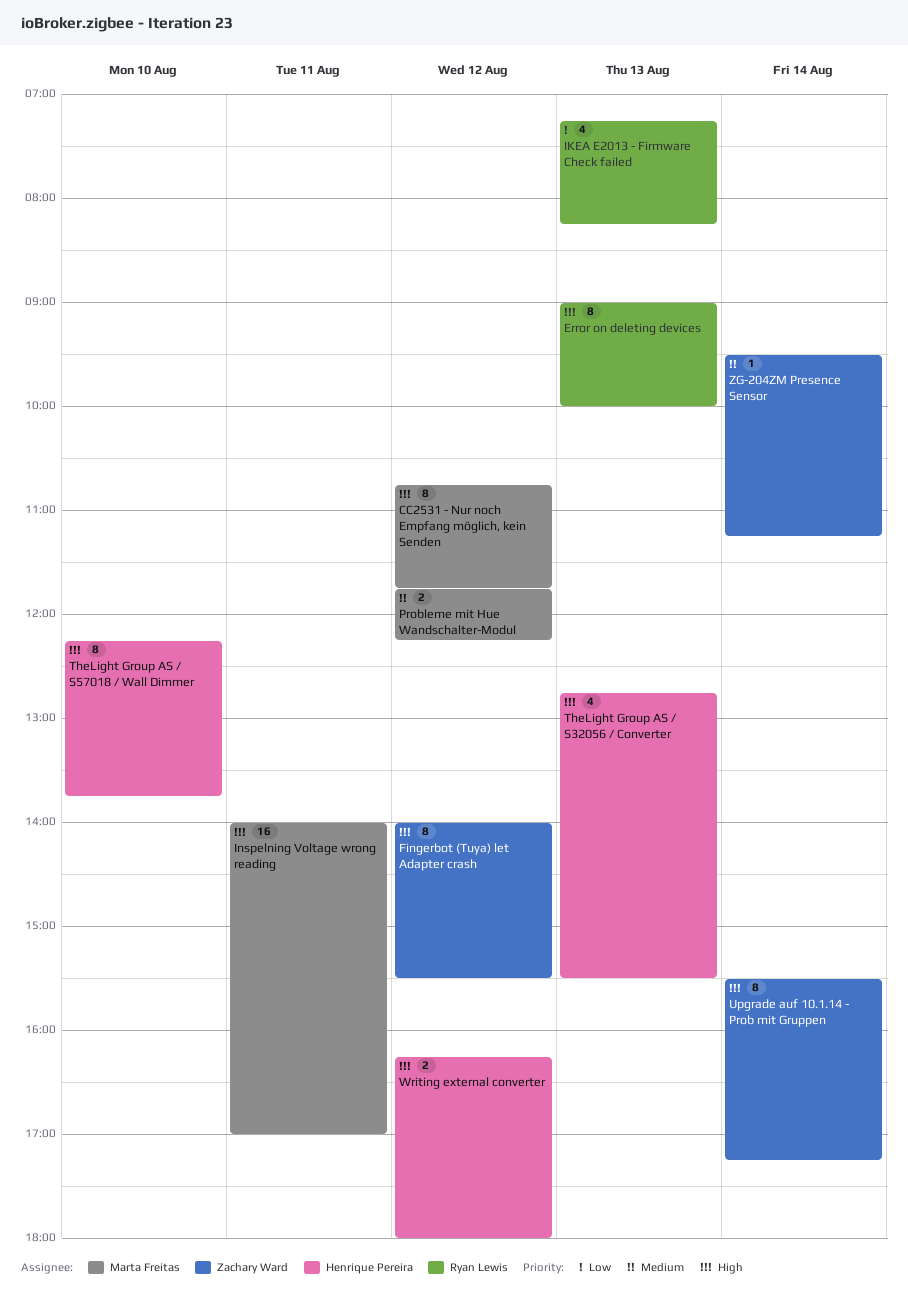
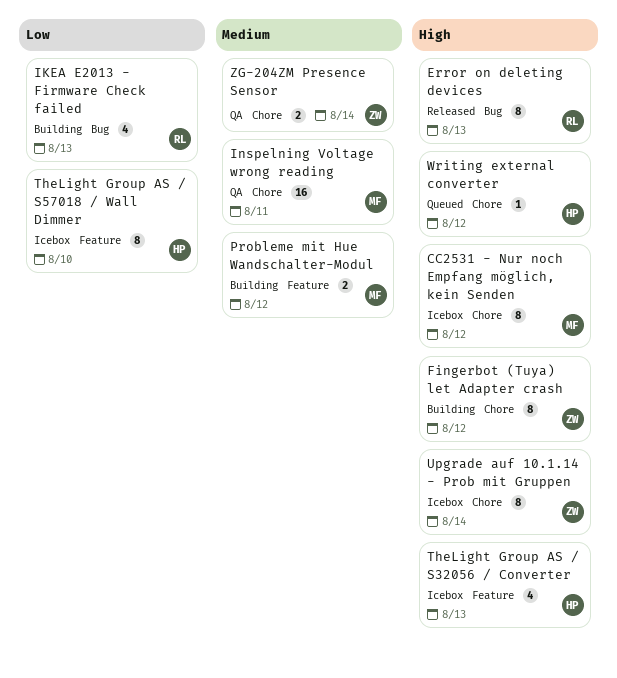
Inspelning Voltage wrong reading, priority: High -> Medium
TheLight Group AS / S57018 / Wall Dimmer, priority: High -> Low
Writing external converter, estimate: 2 -> 1
ZG-204ZM Presence Sensor, estimate: 1 -> 2

